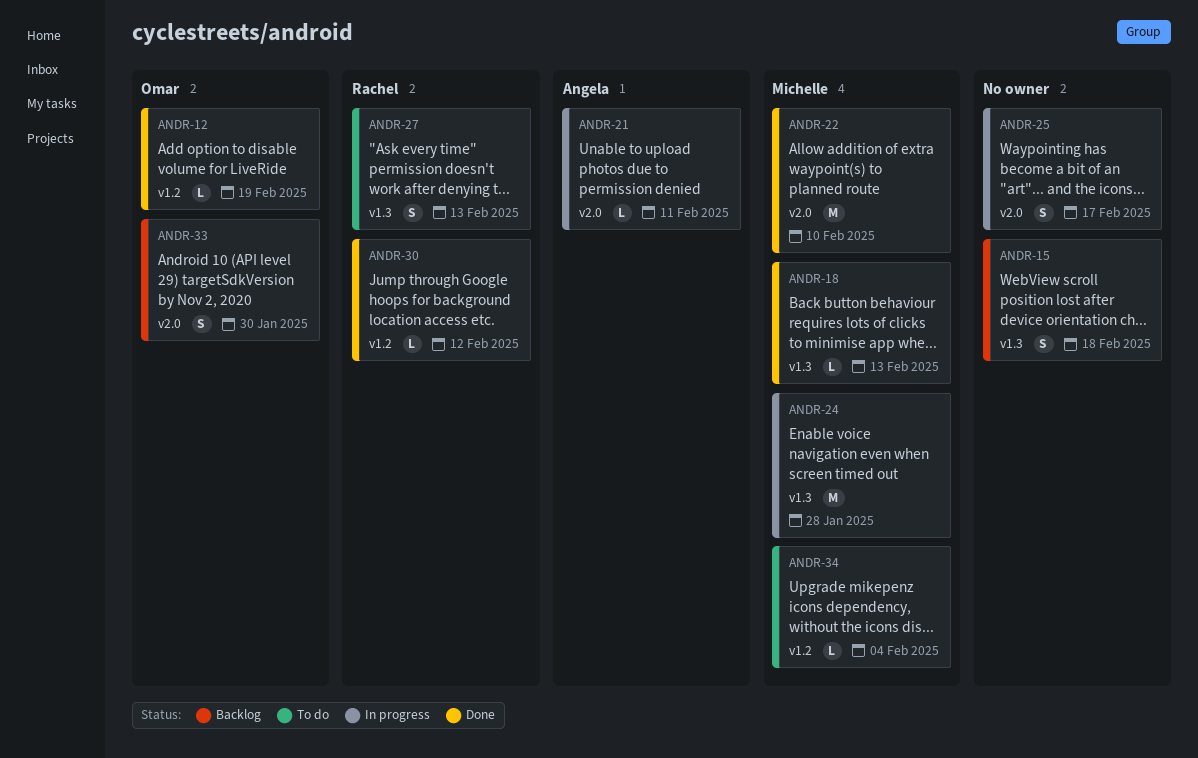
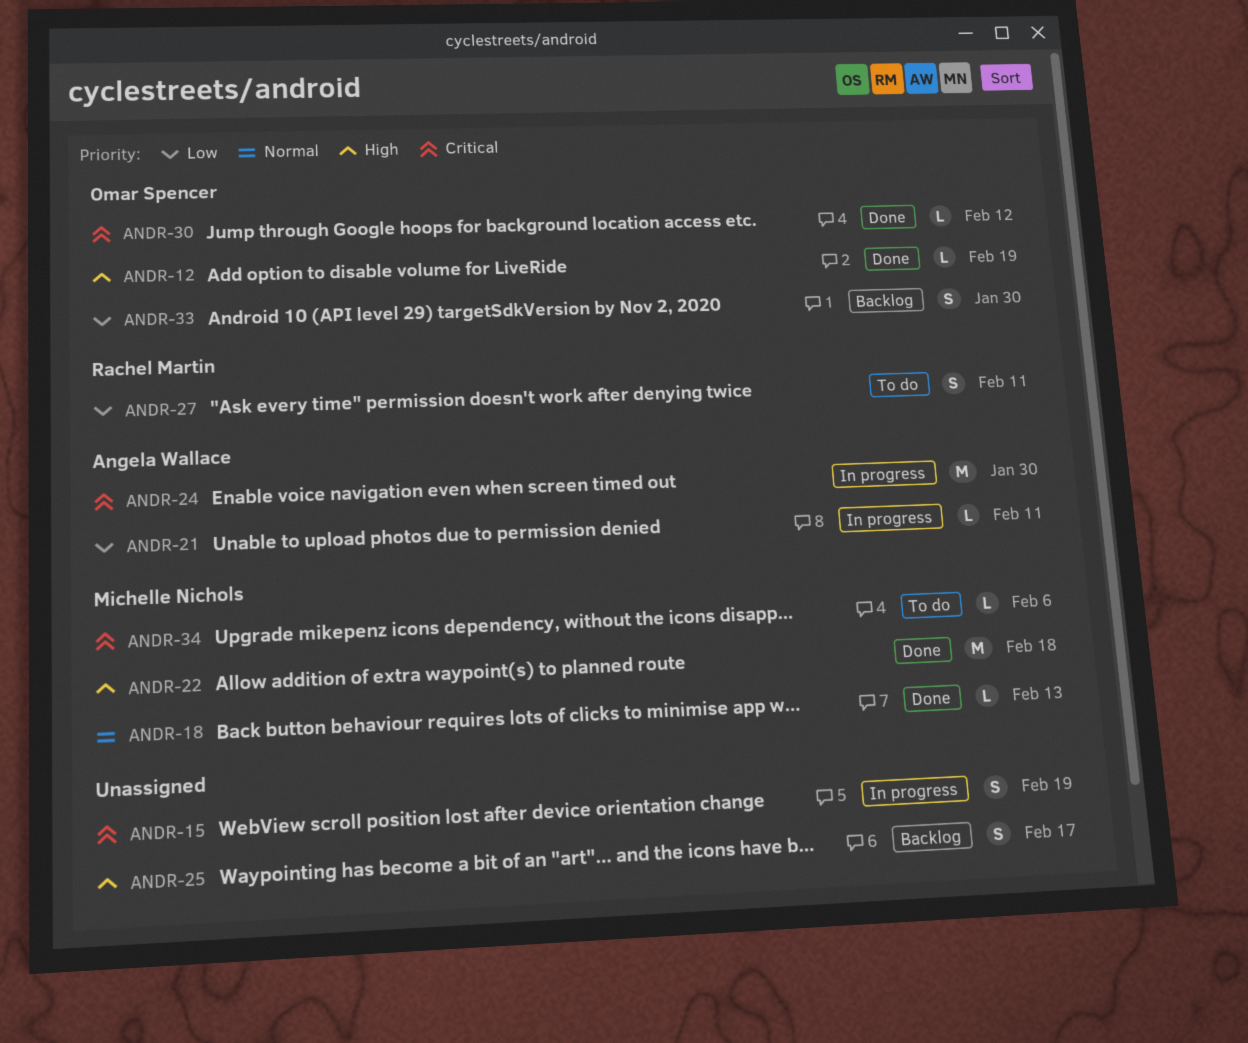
ANDR-15, status: Backlog -> In progress
ANDR-15, due: Feb 18 -> Feb 19
ANDR-22, due: Feb 10 -> Feb 18
ANDR-24, owner: Michelle Nichols -> Angela Wallace
ANDR-24, due: Jan 28 -> Jan 30
ANDR-25, status: In progress -> Backlog
ANDR-27, due: Feb 13 -> Feb 11
ANDR-30, owner: Rachel Martin -> Omar Spencer
ANDR-34, due: Feb 4 -> Feb 6

